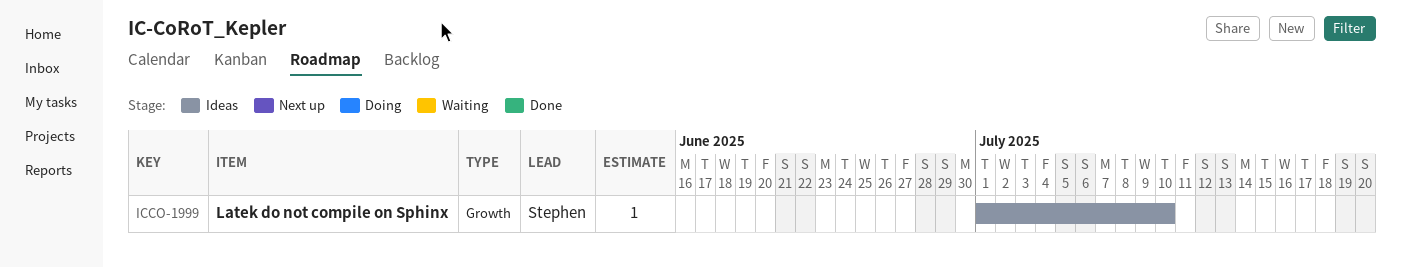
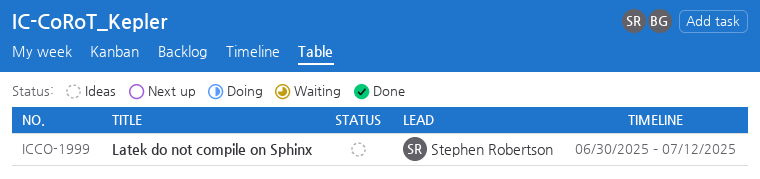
ICCO-1999, start: Jul 1 -> Jun 30
ICCO-1999, due: Jul 10 -> Jul 12

